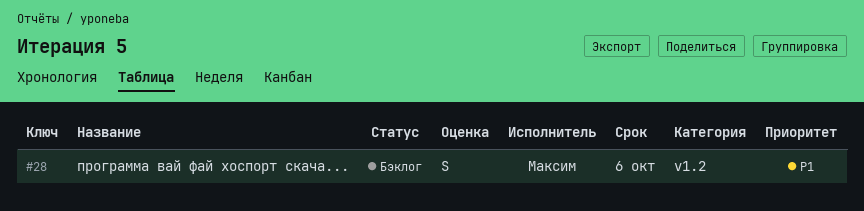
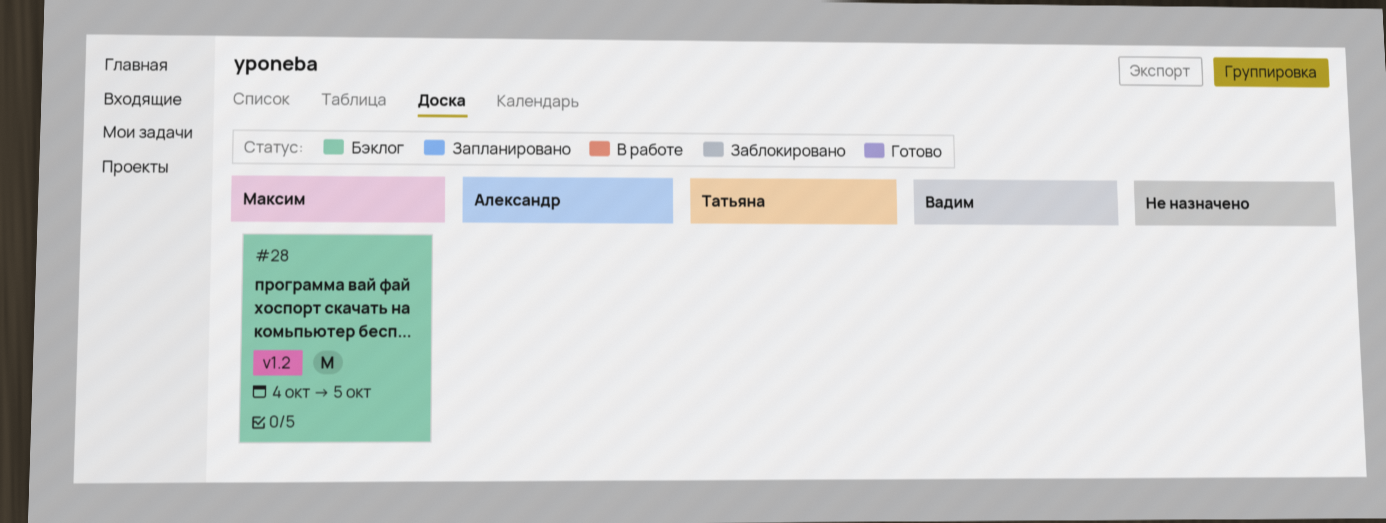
#28, estimate: S -> M
#28, due: Oct 6 -> Oct 5

